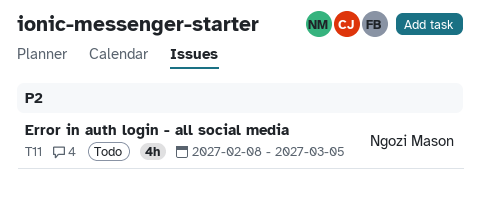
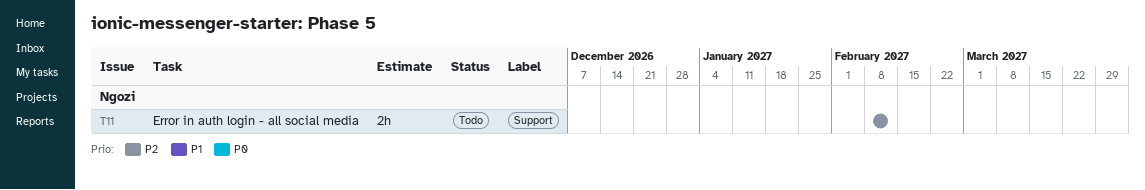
T11, estimate: 4h -> 2h
T11, due: Mar 5 -> Feb 12

